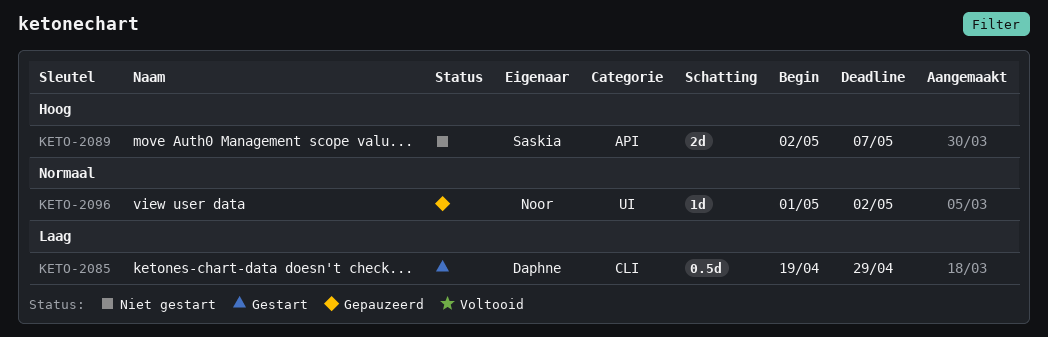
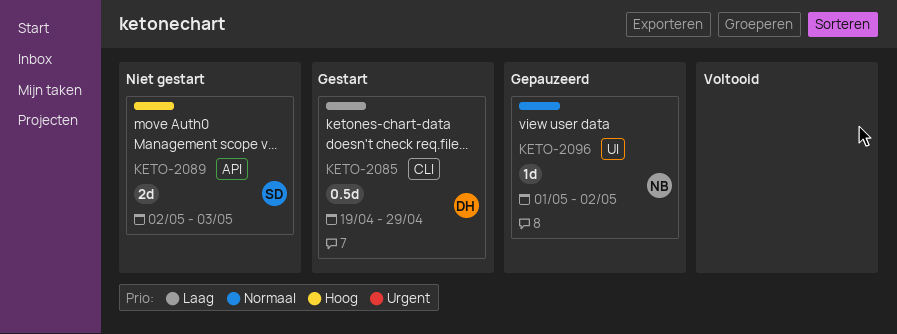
KETO-2089, due: May 7 -> May 3

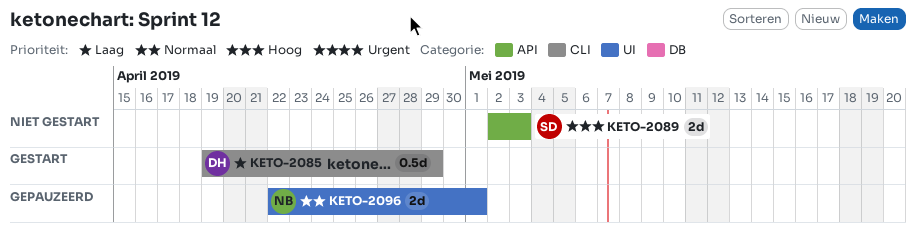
KETO-2096, estimate: 1d -> 2d
KETO-2096, start: May 1 -> Apr 22
KETO-2096, due: May 2 -> May 1

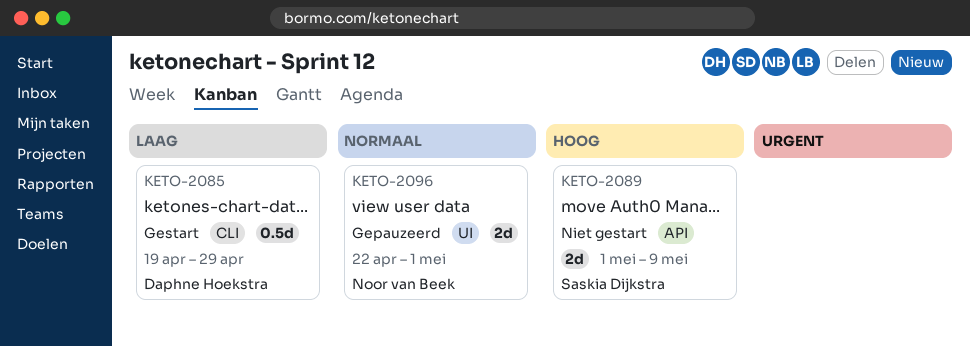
KETO-2089, start: May 2 -> May 1
KETO-2089, due: May 3 -> May 9

